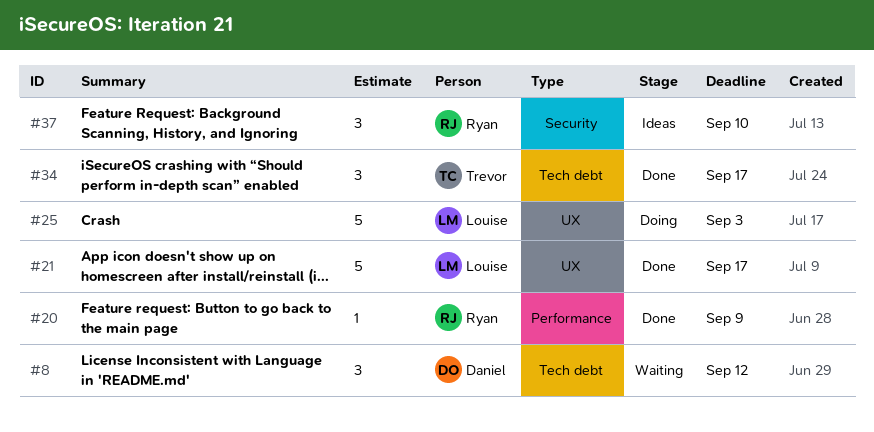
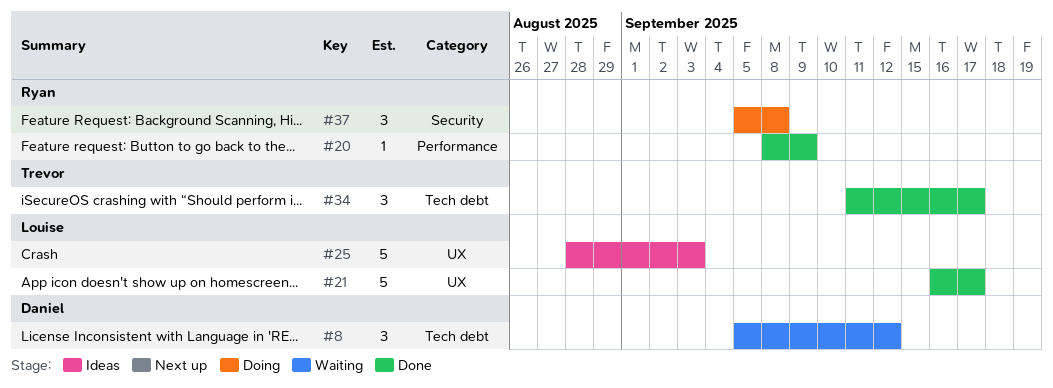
#25, status: Doing -> Ideas
#37, status: Ideas -> Doing
#37, due: Sep 10 -> Sep 8

